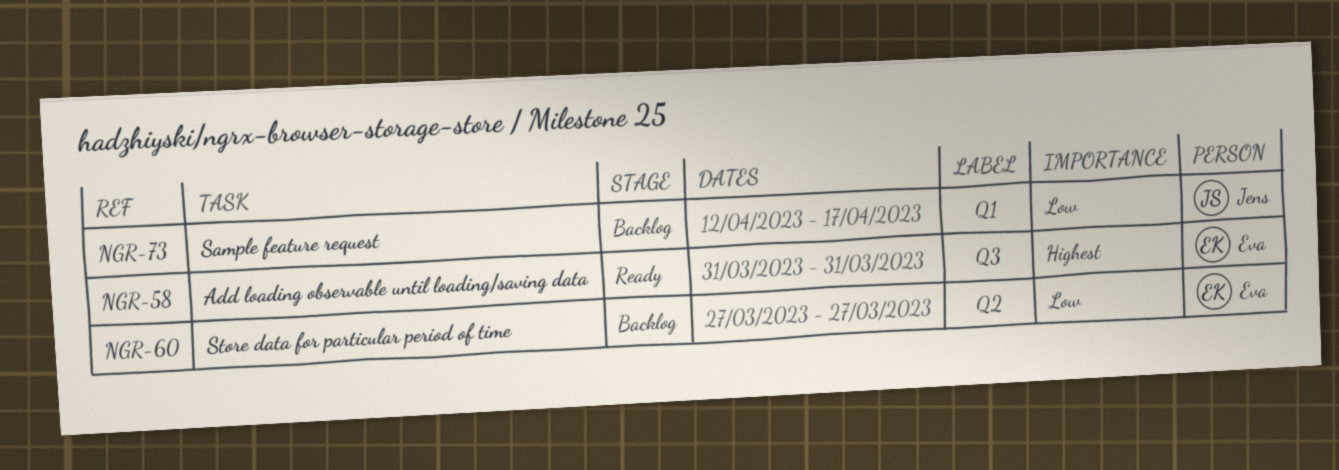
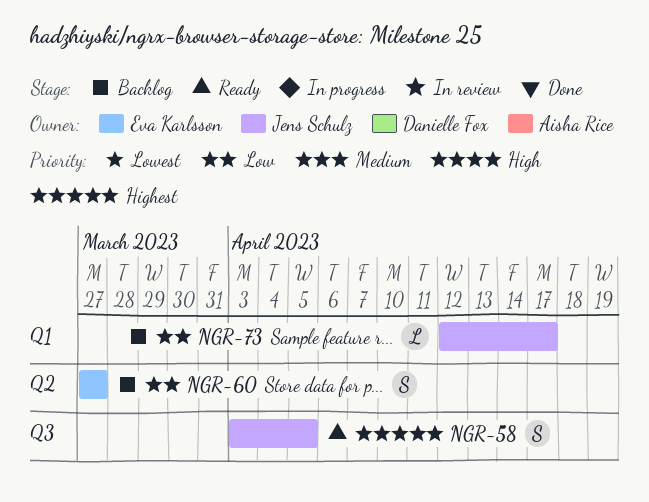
NGR-58, owner: Eva Karlsson -> Jens Schulz
NGR-58, start: Mar 31 -> Apr 3
NGR-58, due: Mar 31 -> Apr 5

